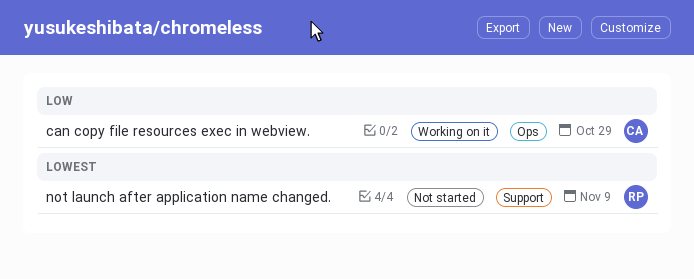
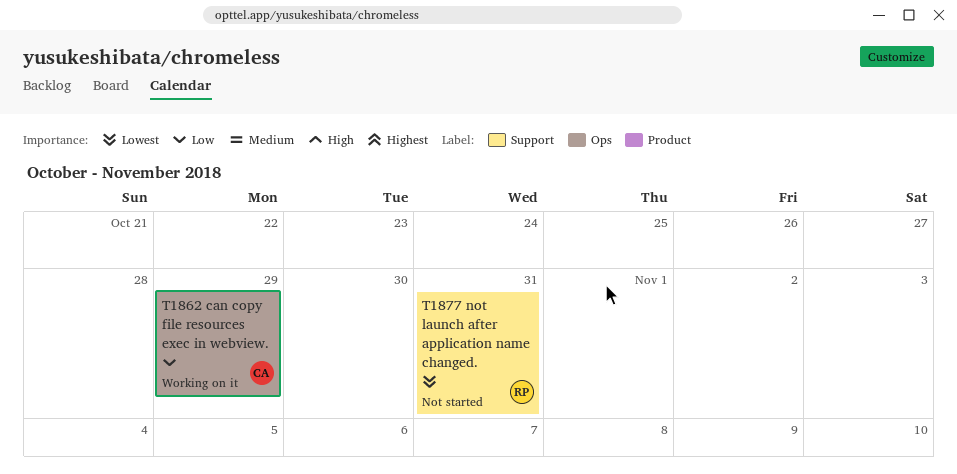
not launch after application name changed., due: Nov 9 -> Oct 31

